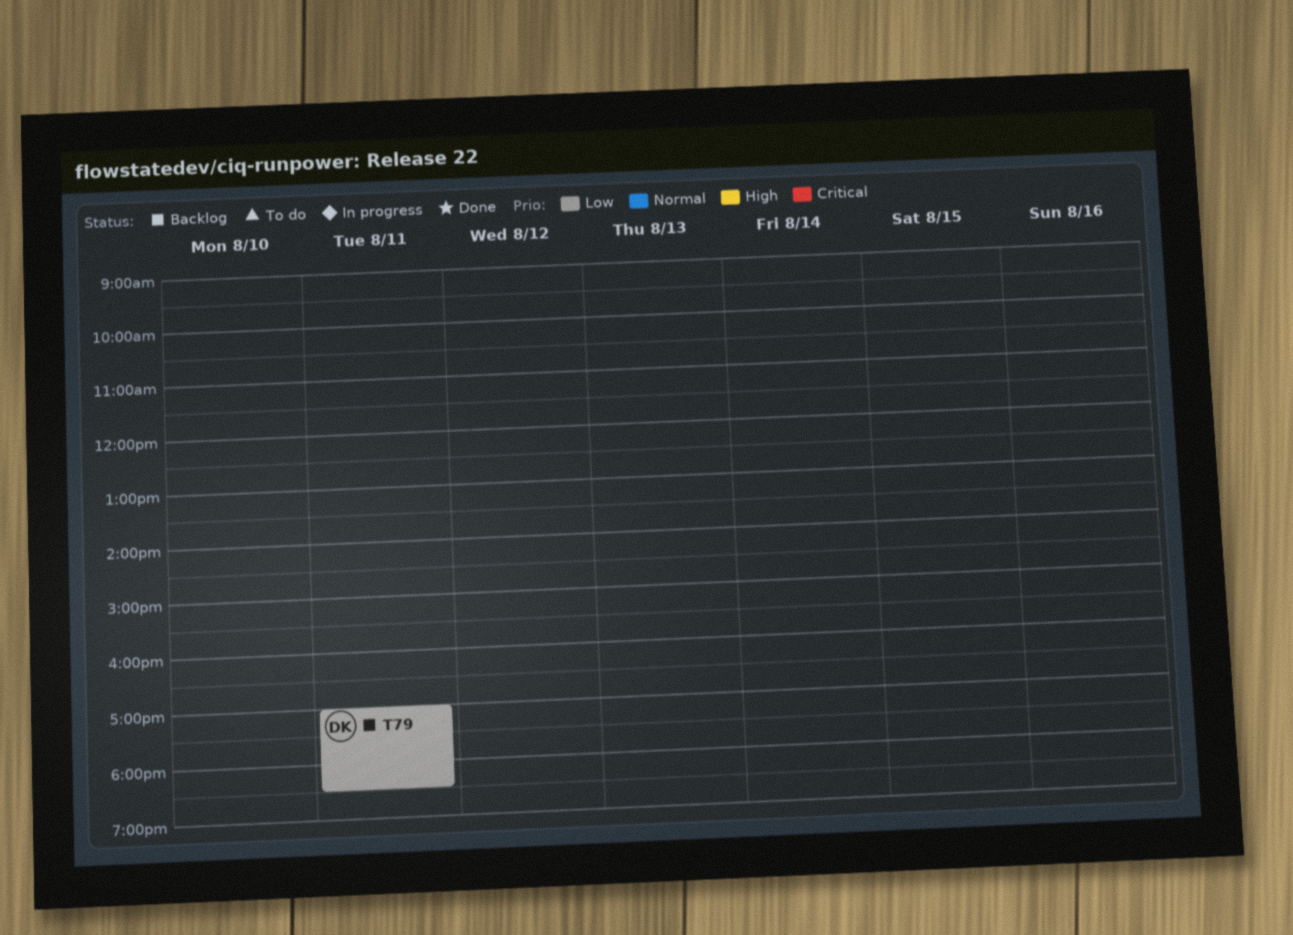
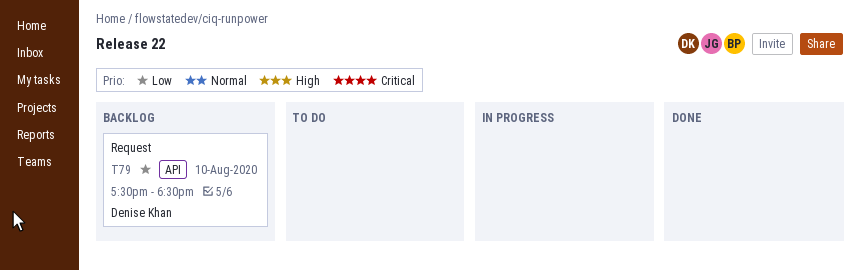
T79, day: Aug 11 -> Aug 10
T79, begins: 17:00 -> 17:30

